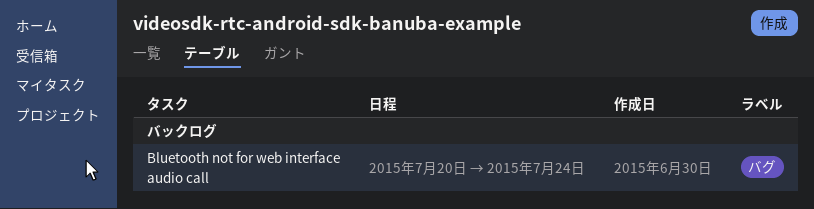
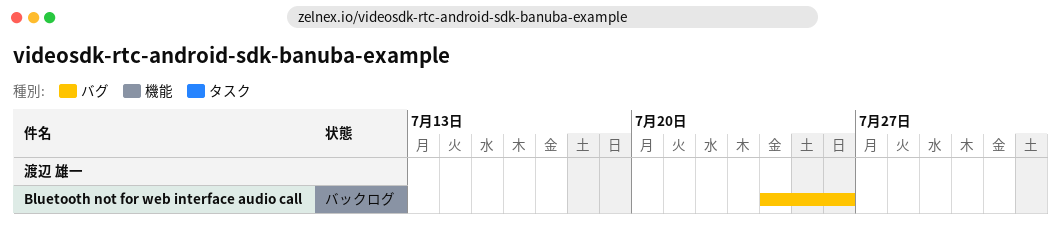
Bluetooth not for web interface audio call, start: Jul 20 -> Jul 24
Bluetooth not for web interface audio call, due: Jul 24 -> Jul 26

